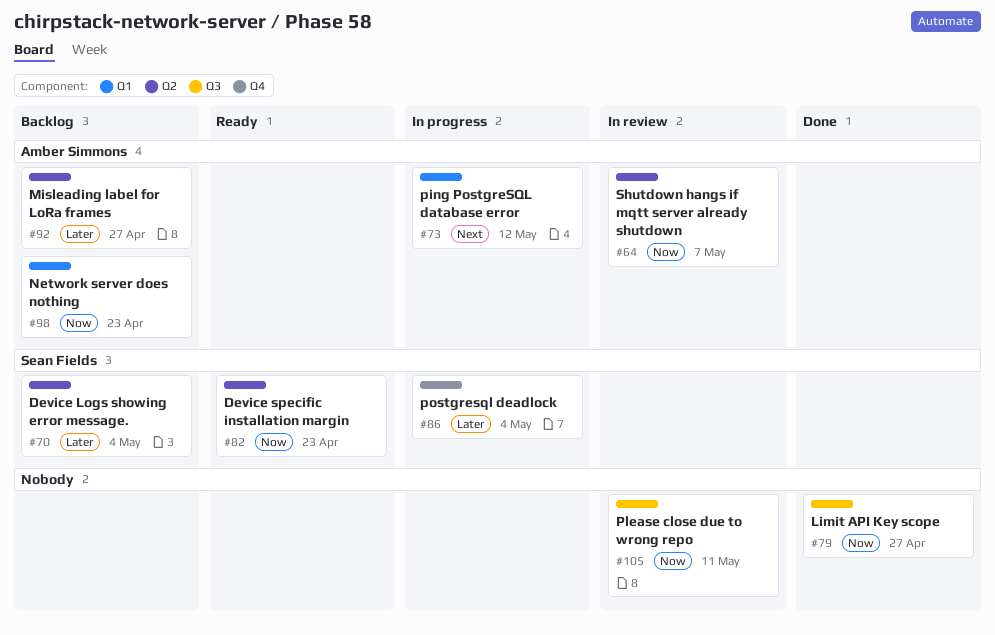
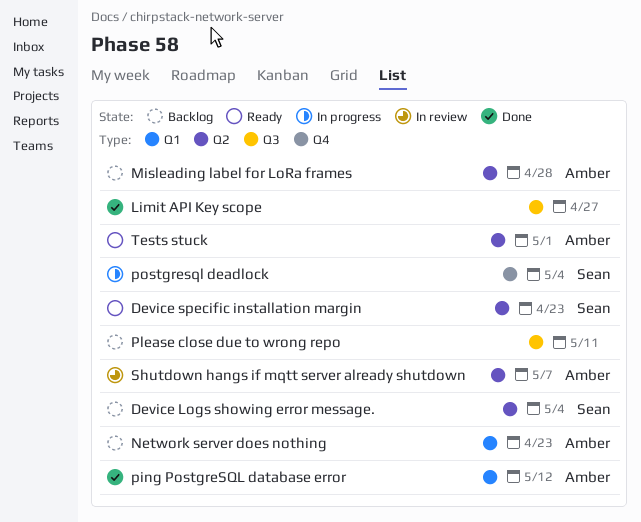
Misleading label for LoRa frames, due: Apr 27 -> Apr 28
ping PostgreSQL database error, status: In progress -> Done
Please close due to wrong repo, status: In review -> Backlog
Tests stuck: none -> present

